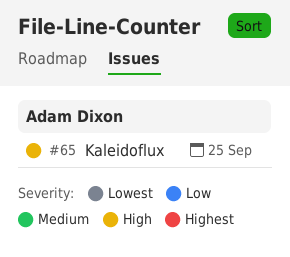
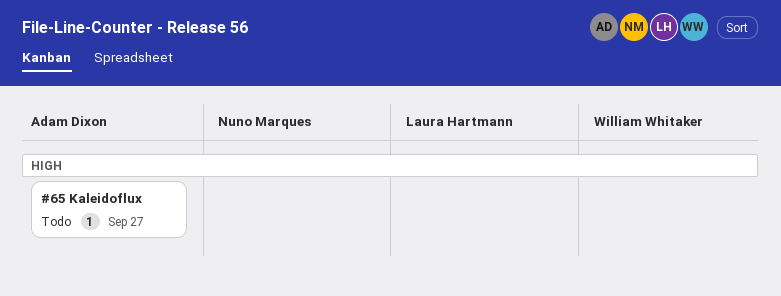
#65, due: Sep 25 -> Sep 27

